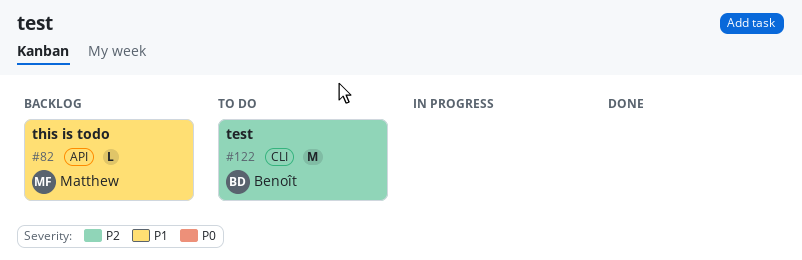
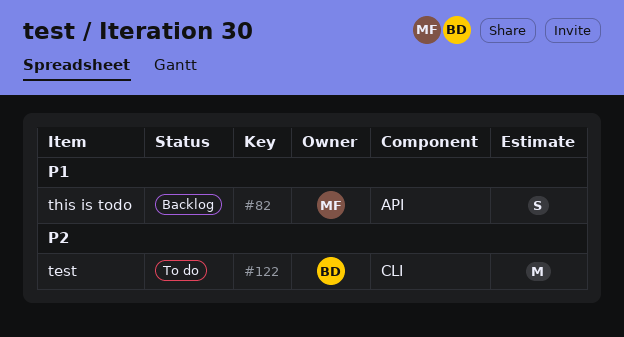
#82, estimate: L -> S

